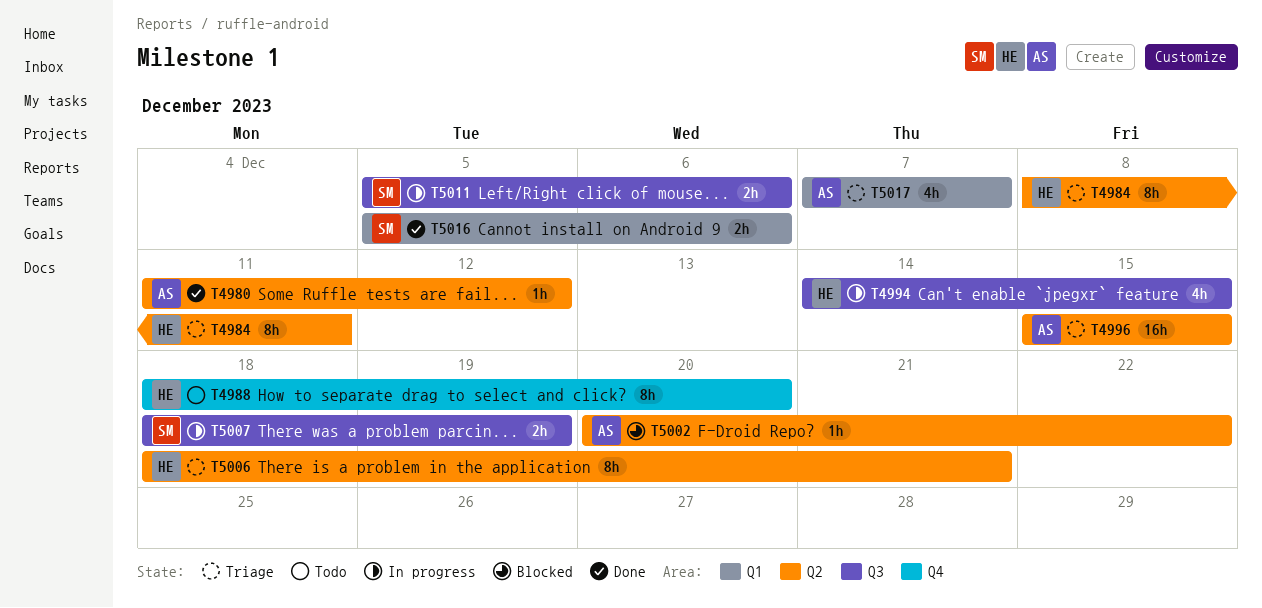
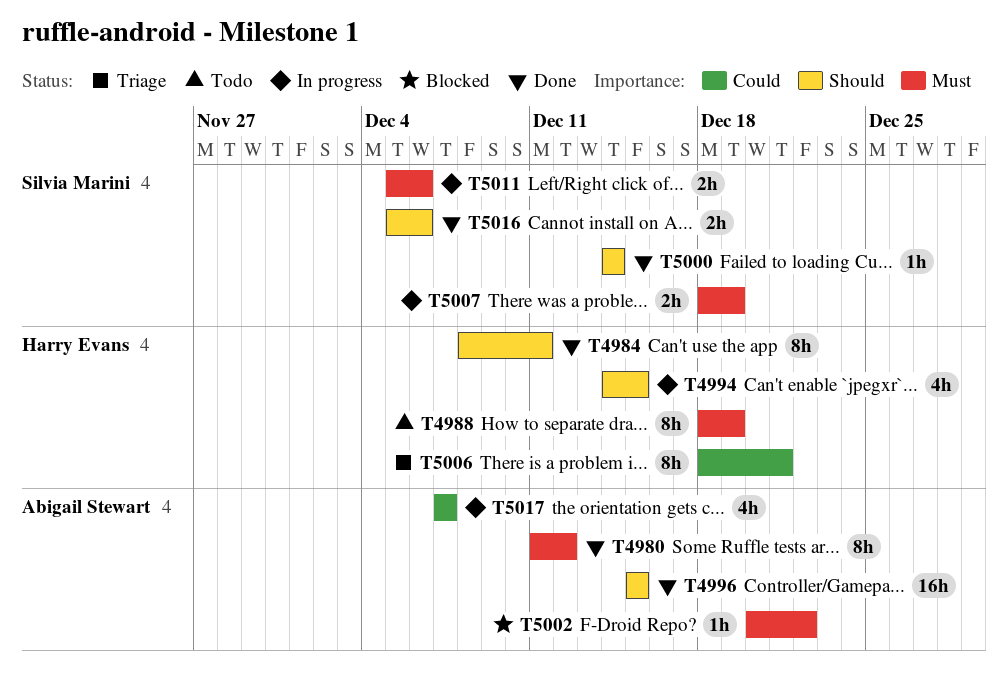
T4980, estimate: 1h -> 8h
T4984, status: Triage -> Done
T4988, due: Dec 20 -> Dec 19
T4996, status: Triage -> Done
T5000: none -> present
T5017, status: Triage -> In progress

